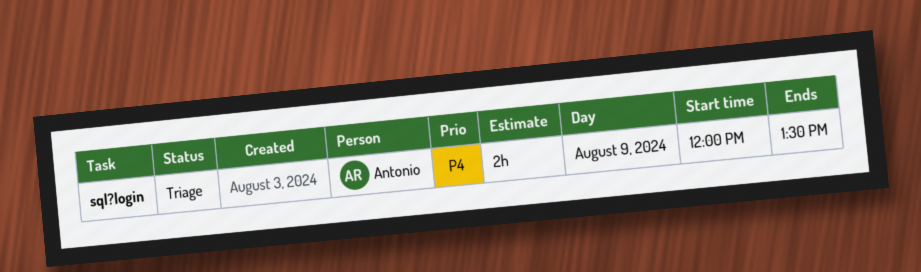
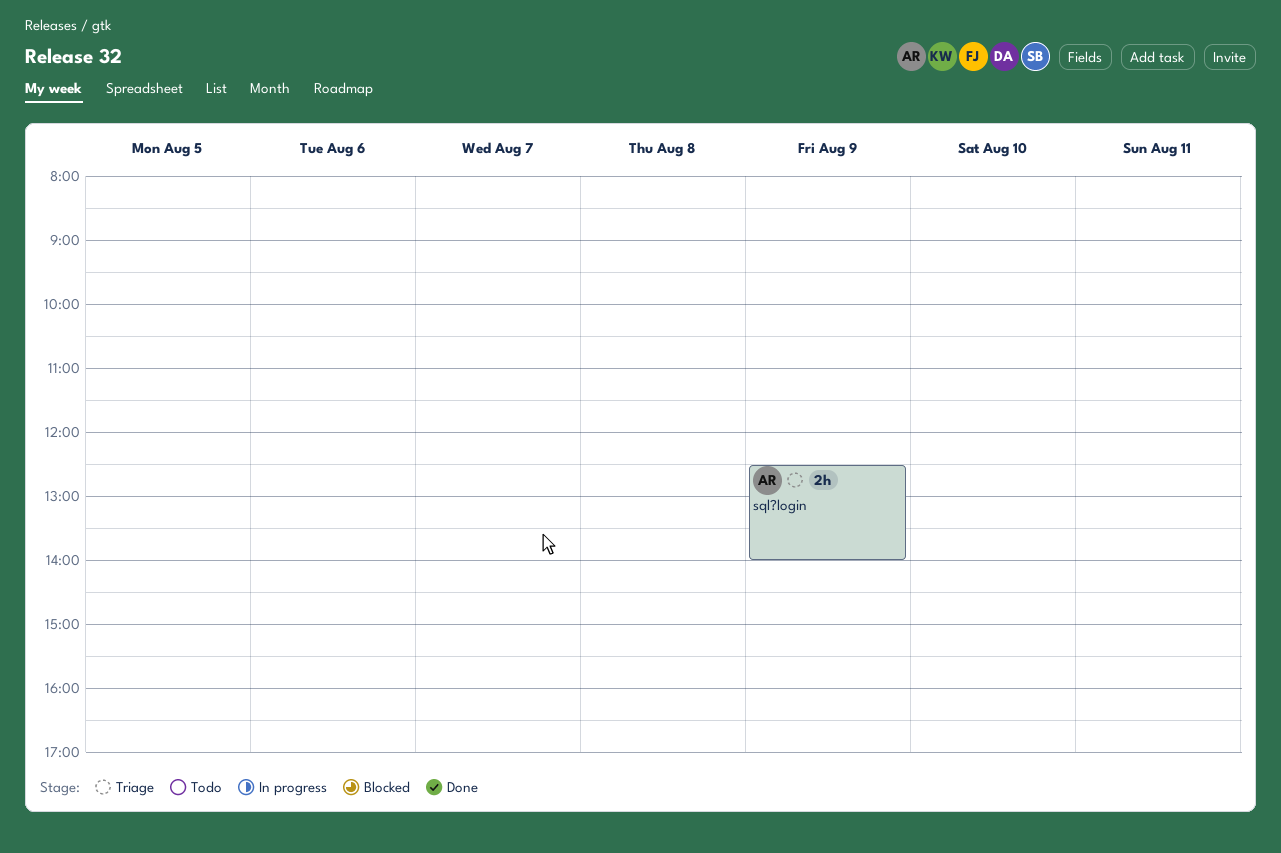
sql?login, begins: 12:00 -> 12:30
sql?login, ends: 13:30 -> 14:00

